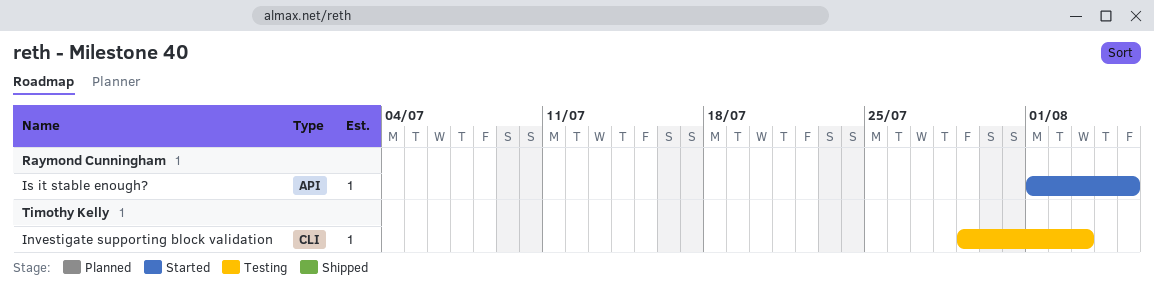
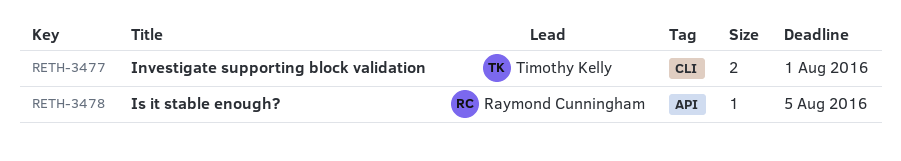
Investigate supporting block validation, estimate: 1 -> 2
Investigate supporting block validation, due: Aug 3 -> Aug 1

